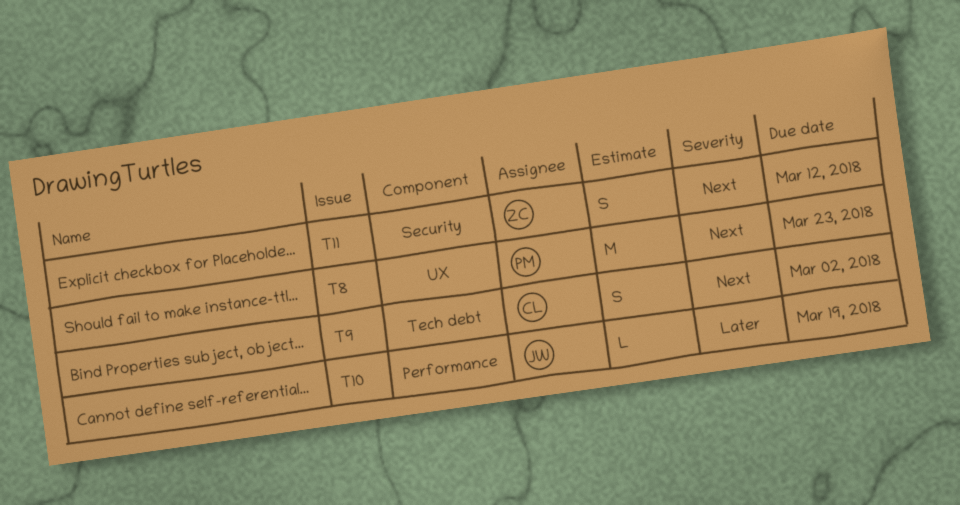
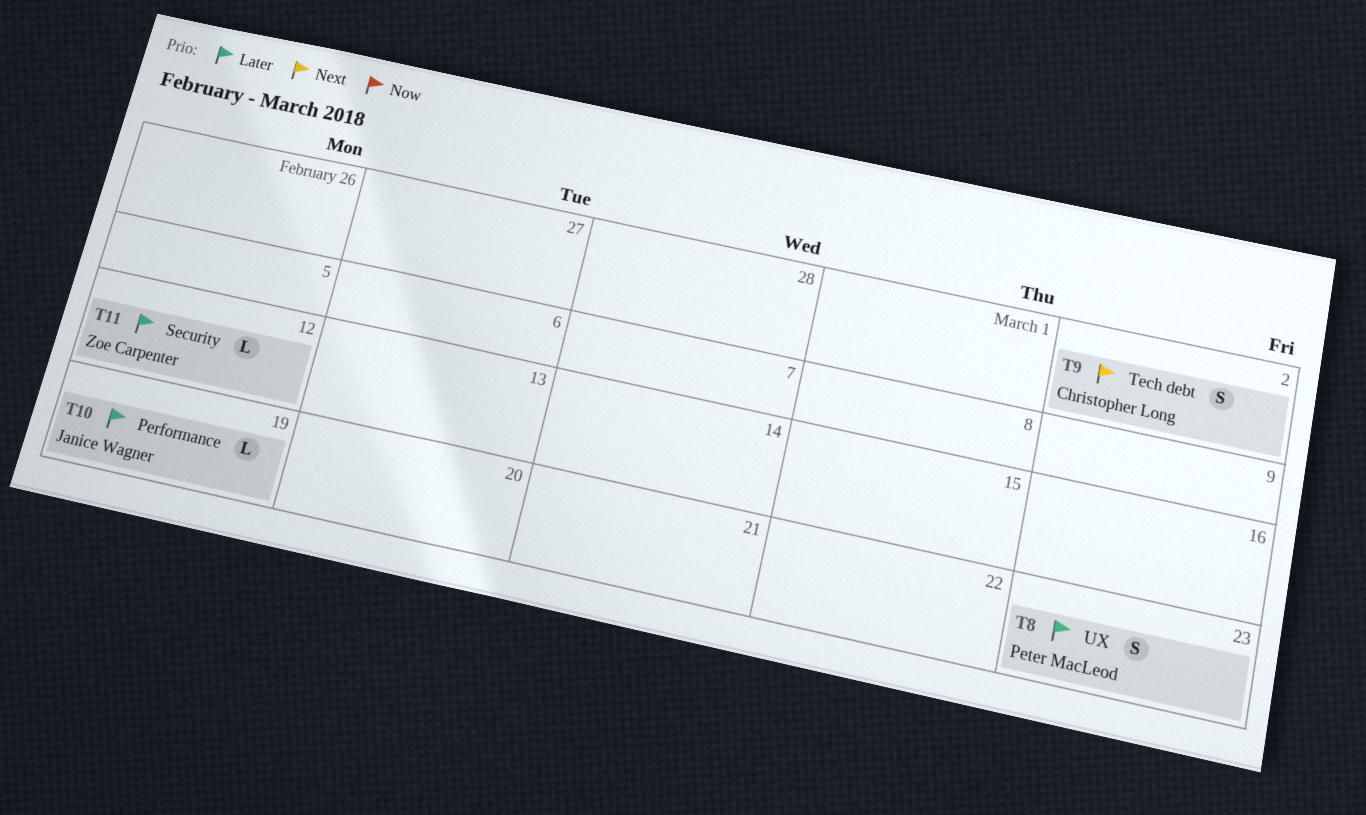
T8, priority: Next -> Later
T8, estimate: M -> S
T11, priority: Next -> Later
T11, estimate: S -> L

